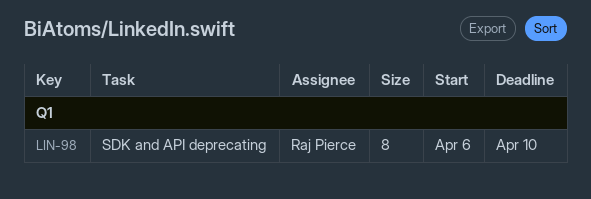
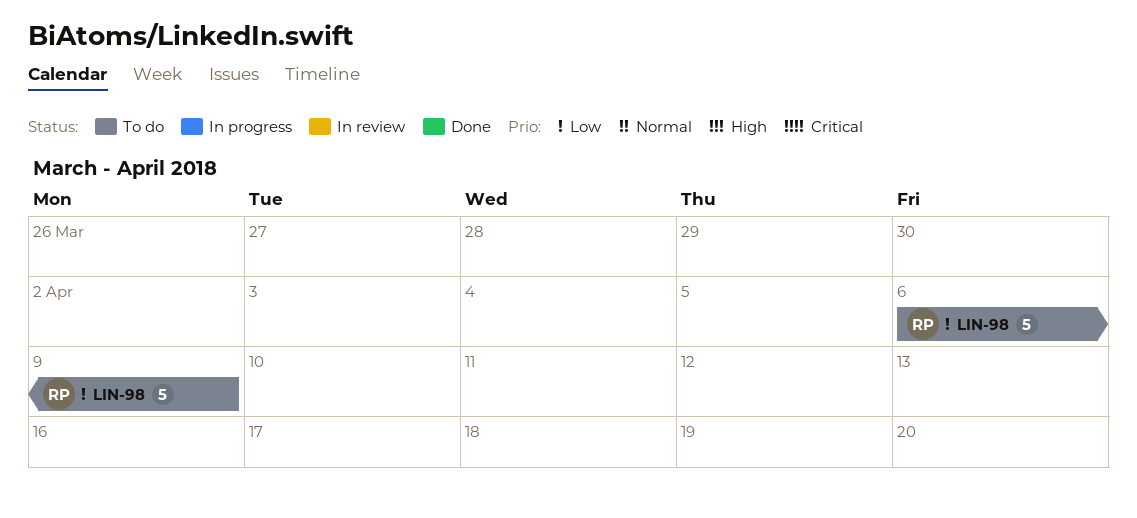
LIN-98, estimate: 8 -> 5
LIN-98, due: Apr 10 -> Apr 9

